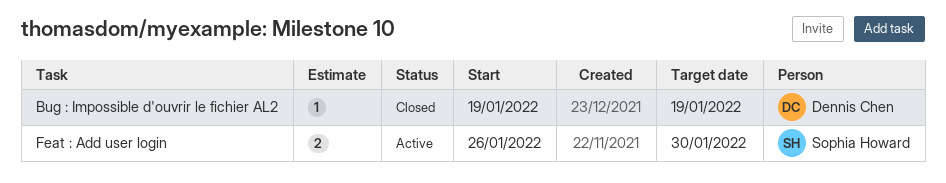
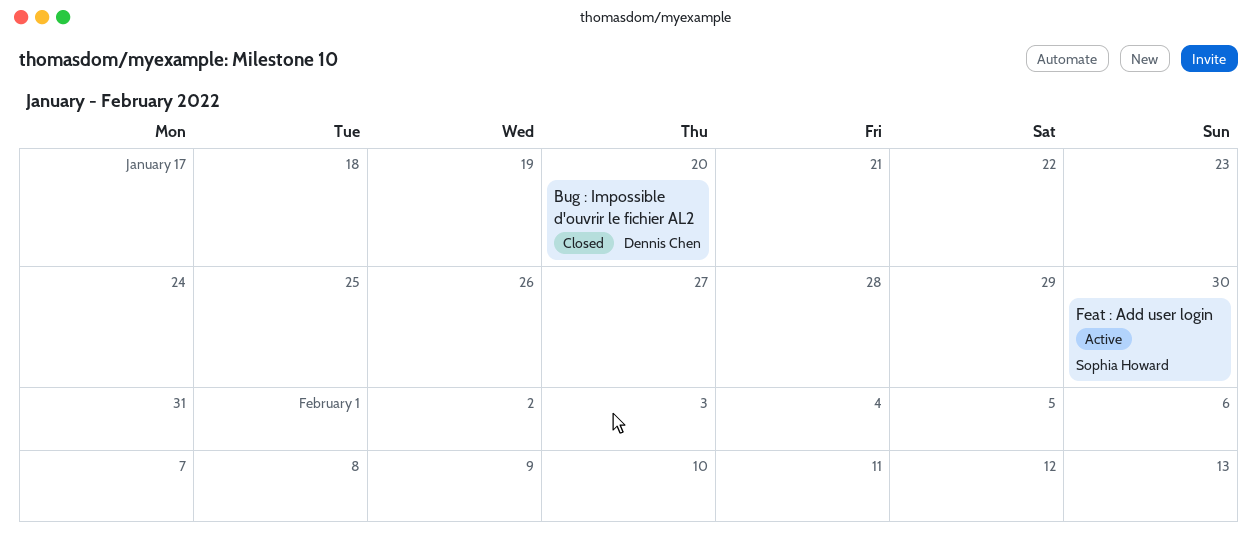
Bug : Impossible d'ouvrir le fichier AL2, due: Jan 19 -> Jan 20

